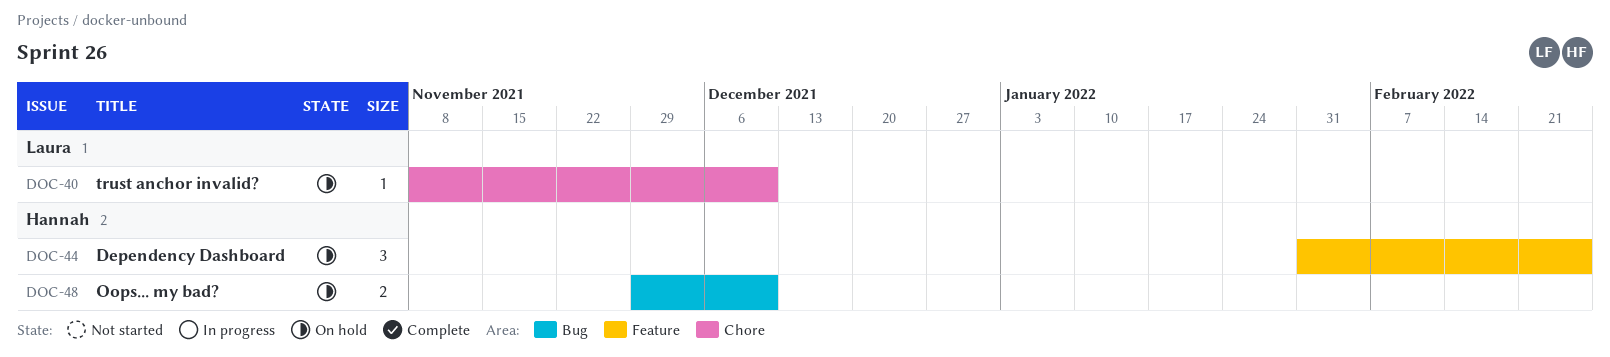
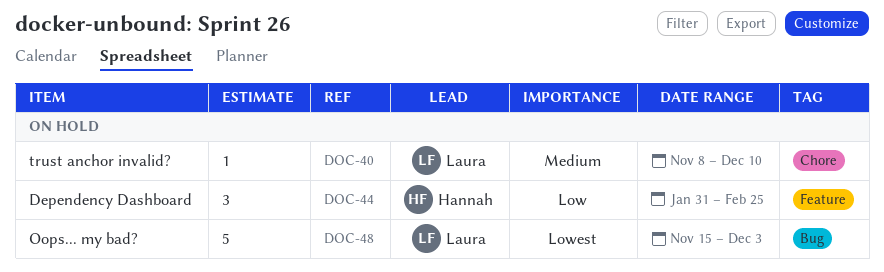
DOC-48, owner: Hannah -> Laura
DOC-48, estimate: 2 -> 5
DOC-48, start: Nov 29 -> Nov 15
DOC-48, due: Dec 10 -> Dec 3

